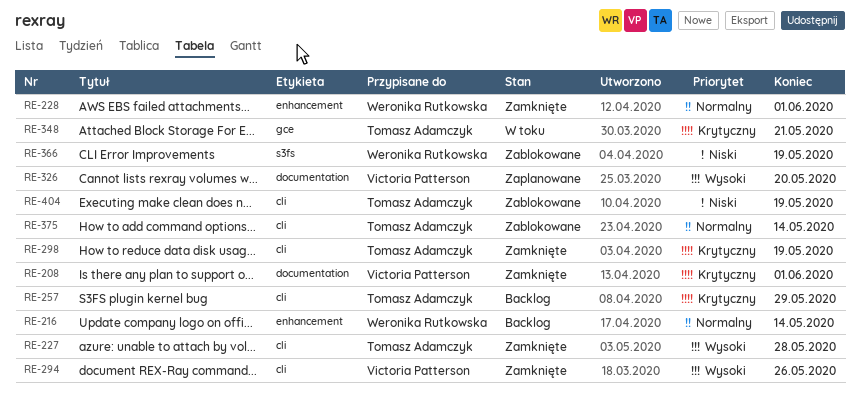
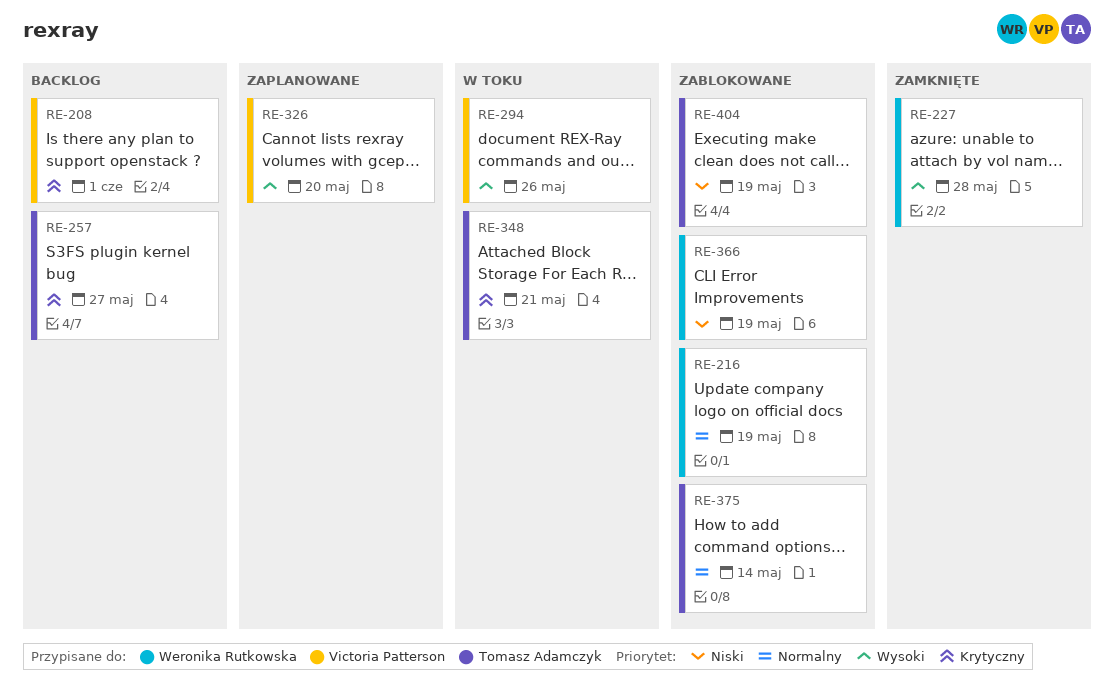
RE-208, status: Zamknięte -> Backlog
RE-216, status: Backlog -> Zablokowane
RE-216, due: May 14 -> May 19
RE-227, owner: Tomasz Adamczyk -> Weronika Rutkowska
RE-228: present -> none
RE-257, due: May 29 -> May 27
RE-294, status: Zamknięte -> W toku
RE-298: present -> none

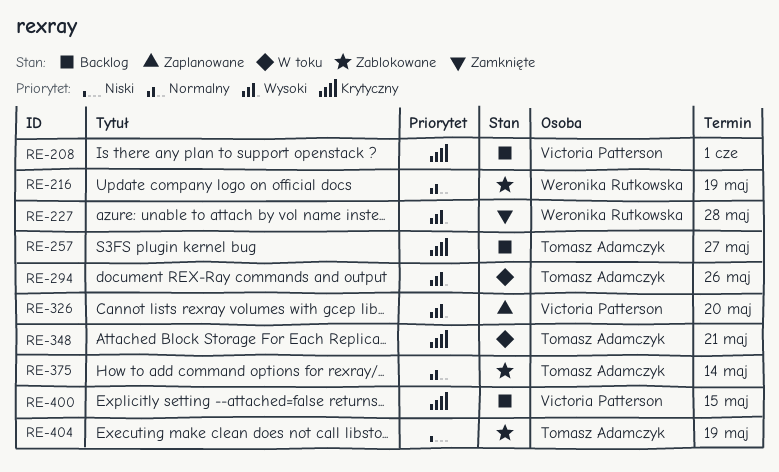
RE-294, owner: Victoria Patterson -> Tomasz Adamczyk
RE-366: present -> none
RE-400: none -> present

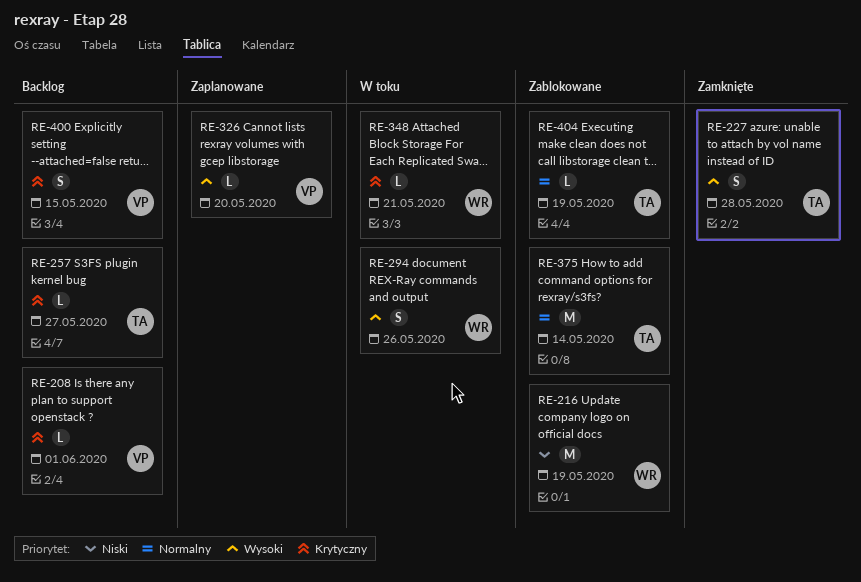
RE-216, priority: Normalny -> Niski
RE-227, owner: Weronika Rutkowska -> Tomasz Adamczyk
RE-294, owner: Tomasz Adamczyk -> Weronika Rutkowska
RE-348, owner: Tomasz Adamczyk -> Weronika Rutkowska
RE-404, priority: Niski -> Normalny

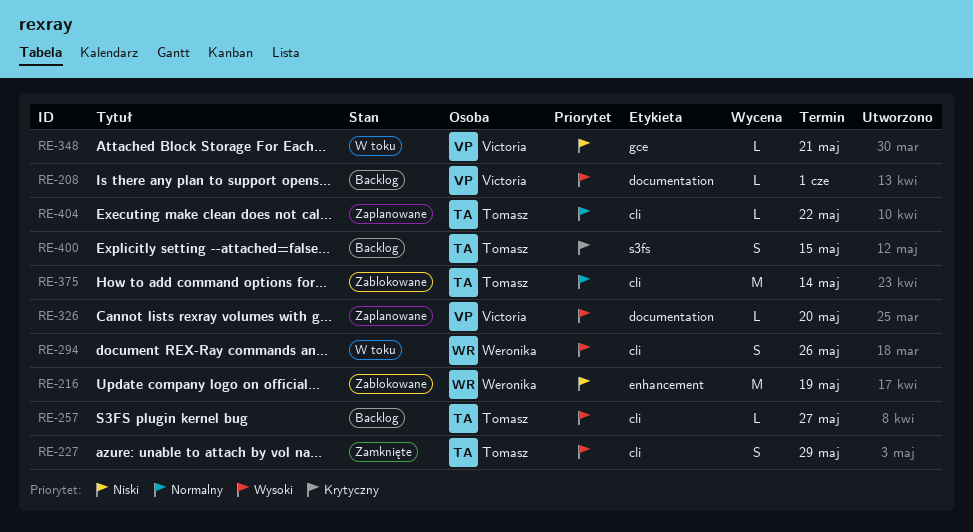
RE-208, priority: Krytyczny -> Wysoki
RE-227, due: May 28 -> May 29
RE-257, priority: Krytyczny -> Wysoki
RE-348, owner: Weronika -> Victoria
RE-348, priority: Krytyczny -> Niski
RE-400, owner: Victoria -> Tomasz
RE-404, status: Zablokowane -> Zaplanowane
RE-404, due: May 19 -> May 22

